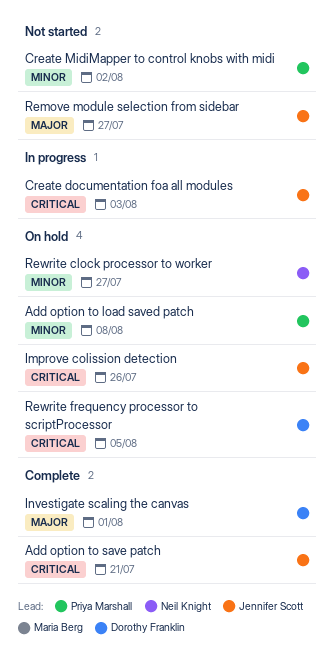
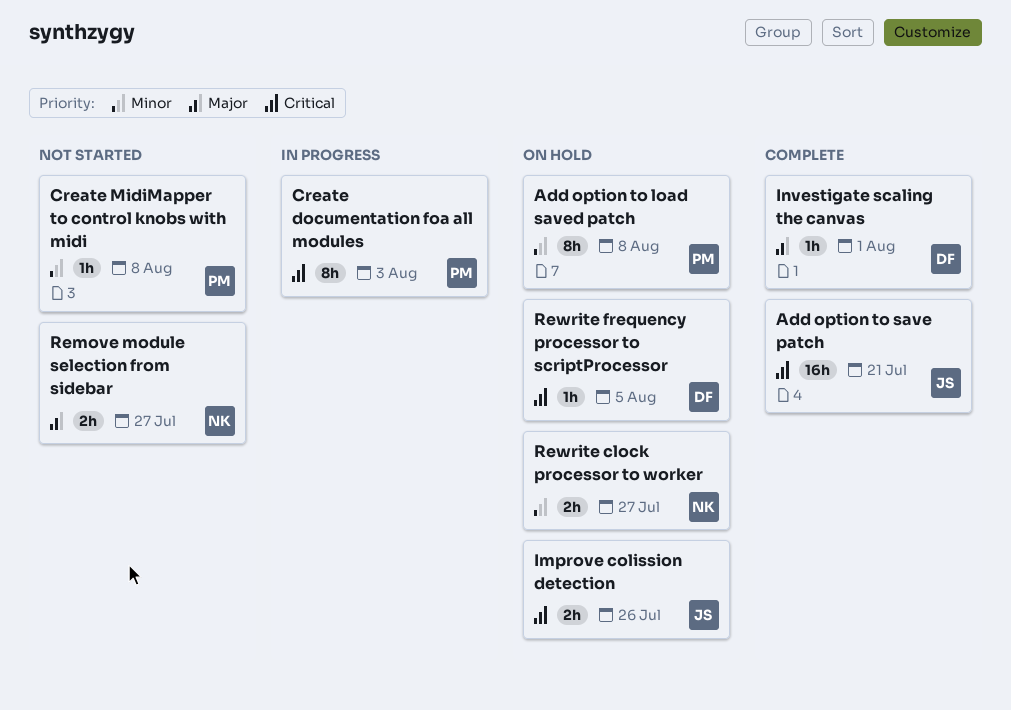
Create documentation foa all modules, owner: Jennifer Scott -> Priya Marshall
Create MidiMapper to control knobs with midi, due: Aug 2 -> Aug 8
Remove module selection from sidebar, owner: Jennifer Scott -> Neil Knight

